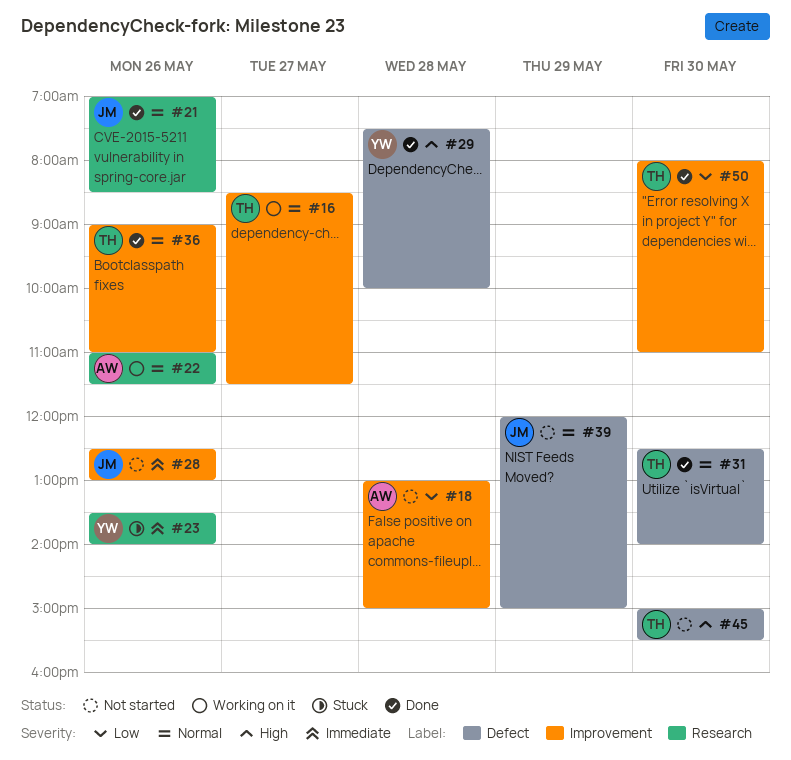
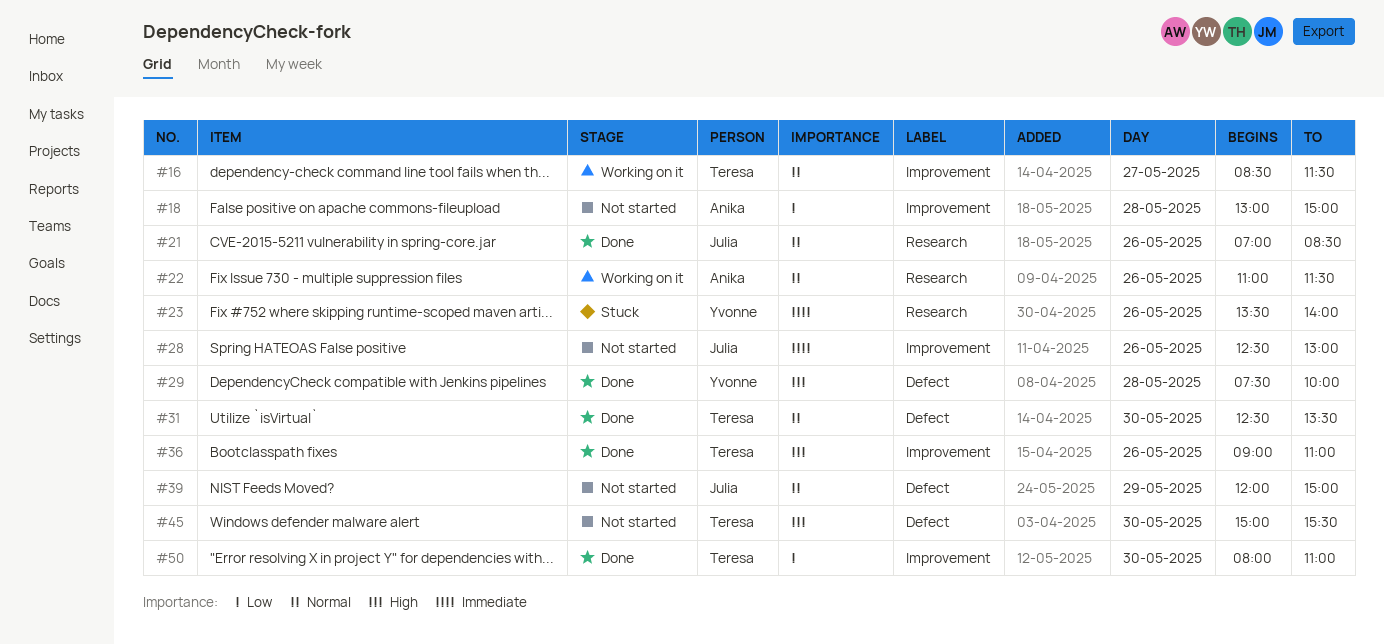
#31, ends: 14:00 -> 13:30
#36, priority: Normal -> High

